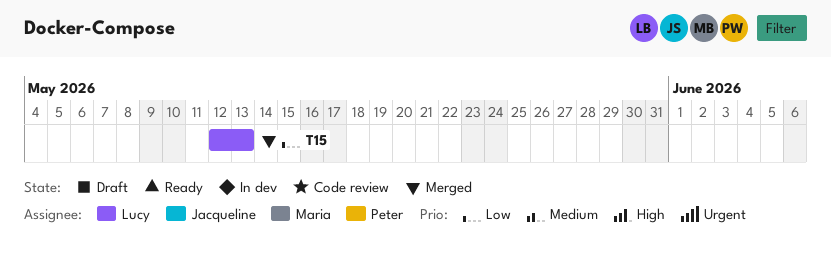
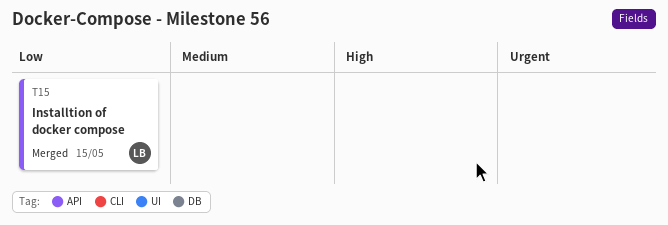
T15, due: May 13 -> May 15

